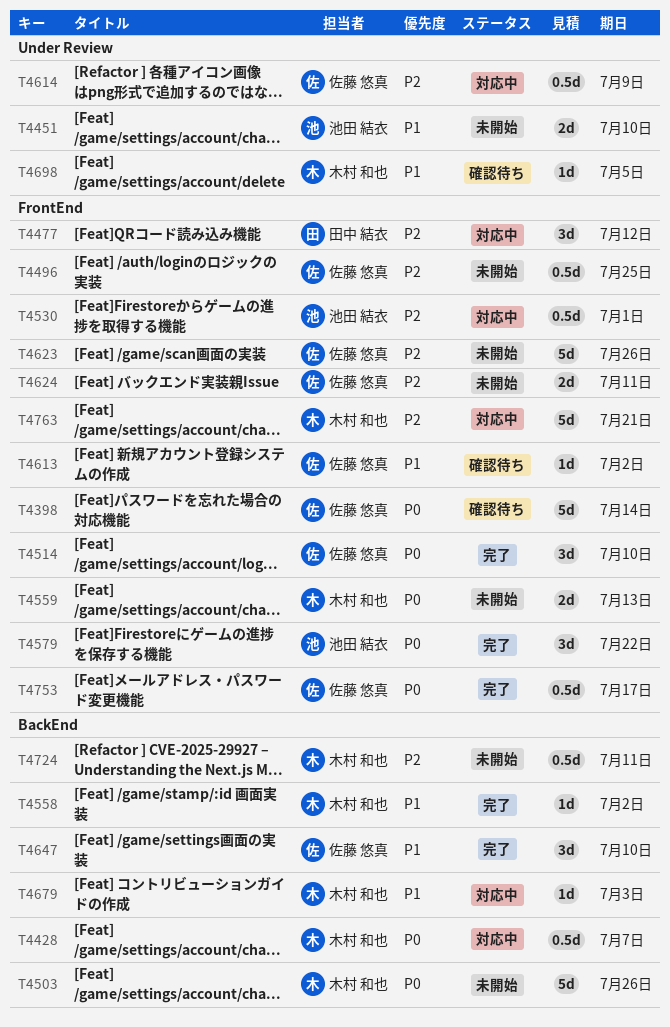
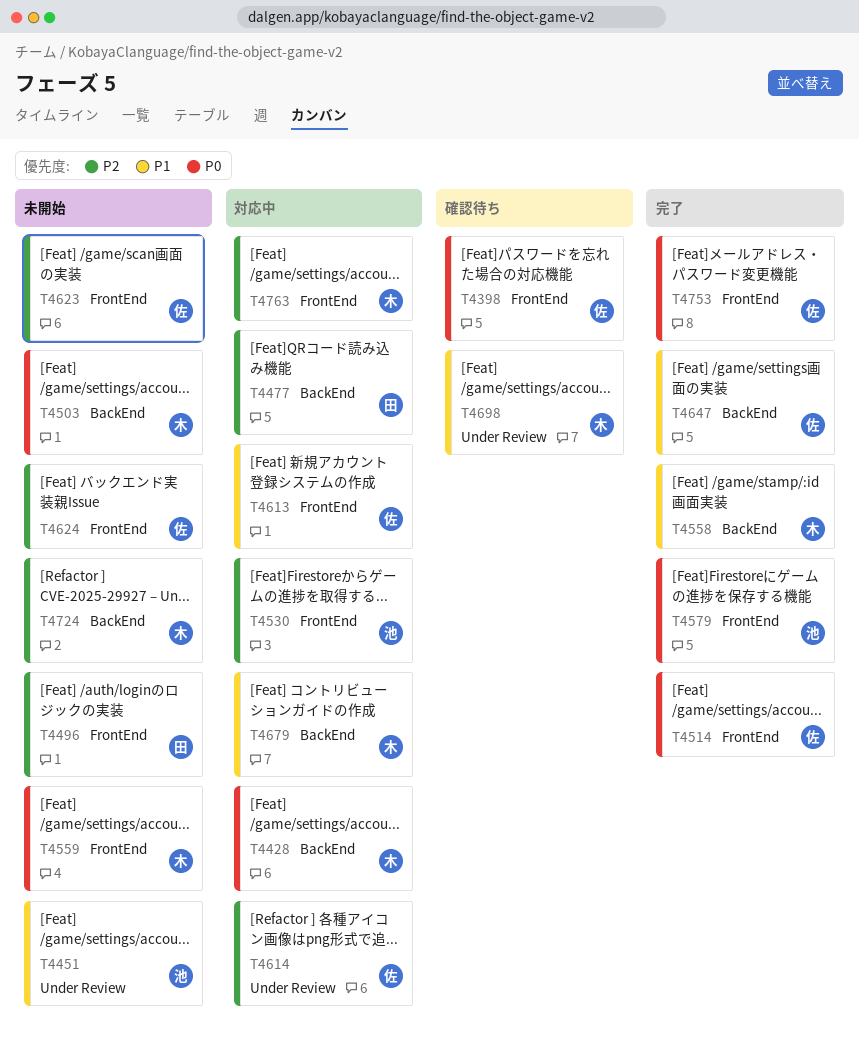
T4477, label: FrontEnd -> BackEnd
T4496, owner: 佐藤 悠真 -> 田中 結衣
T4613, status: 確認待ち -> 対応中

